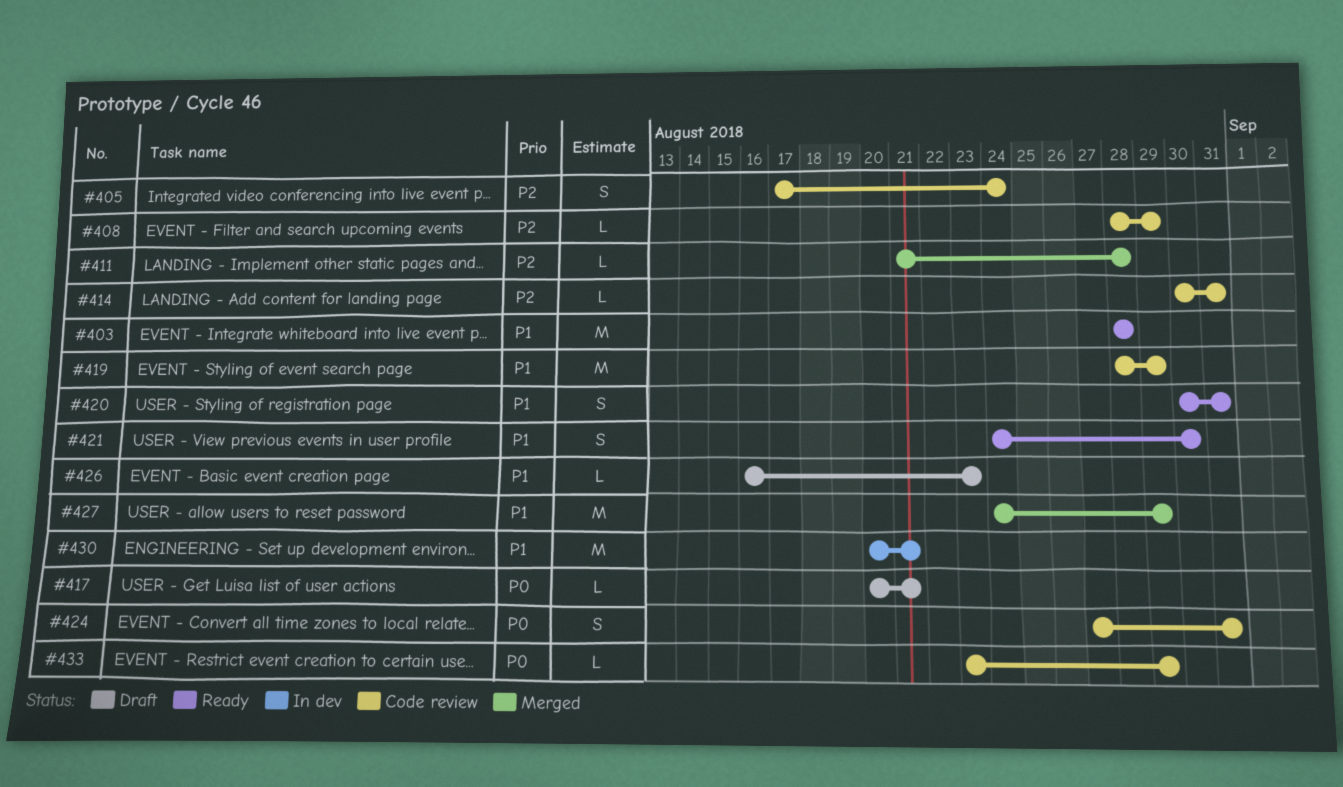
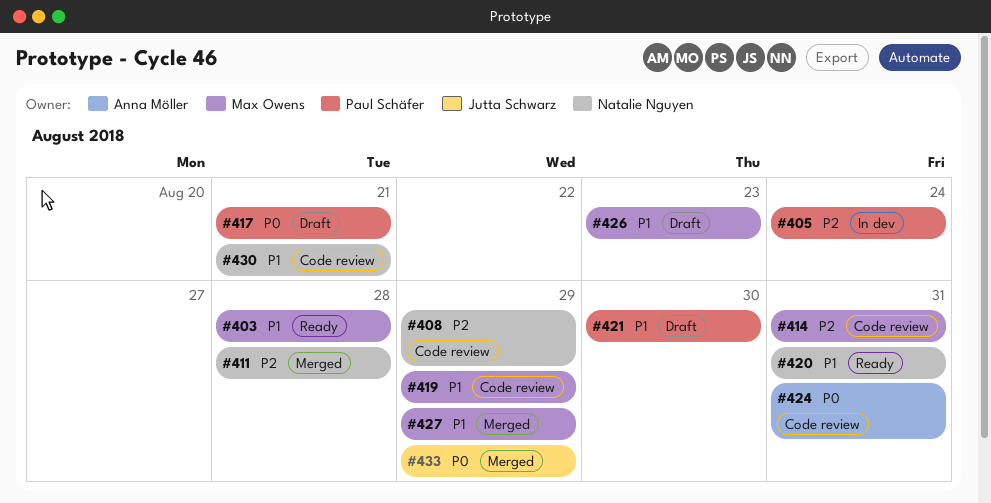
#405, status: Code review -> In dev
#421, status: Ready -> Draft
#430, status: In dev -> Code review
#433, status: Code review -> Merged

